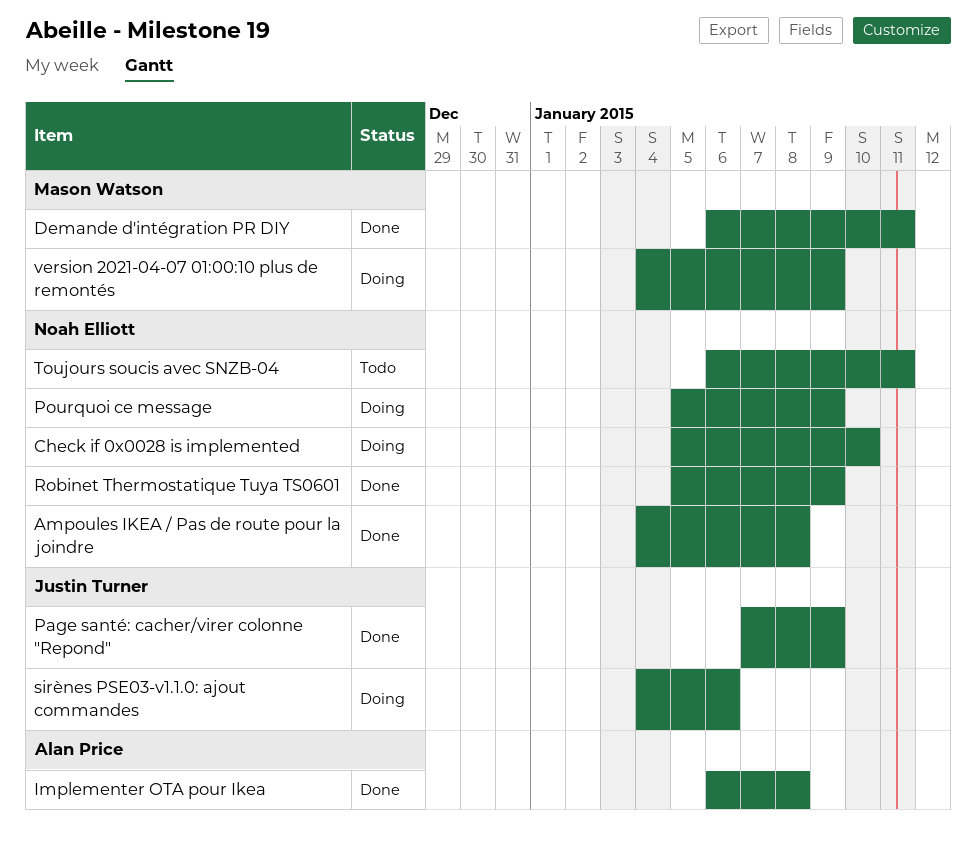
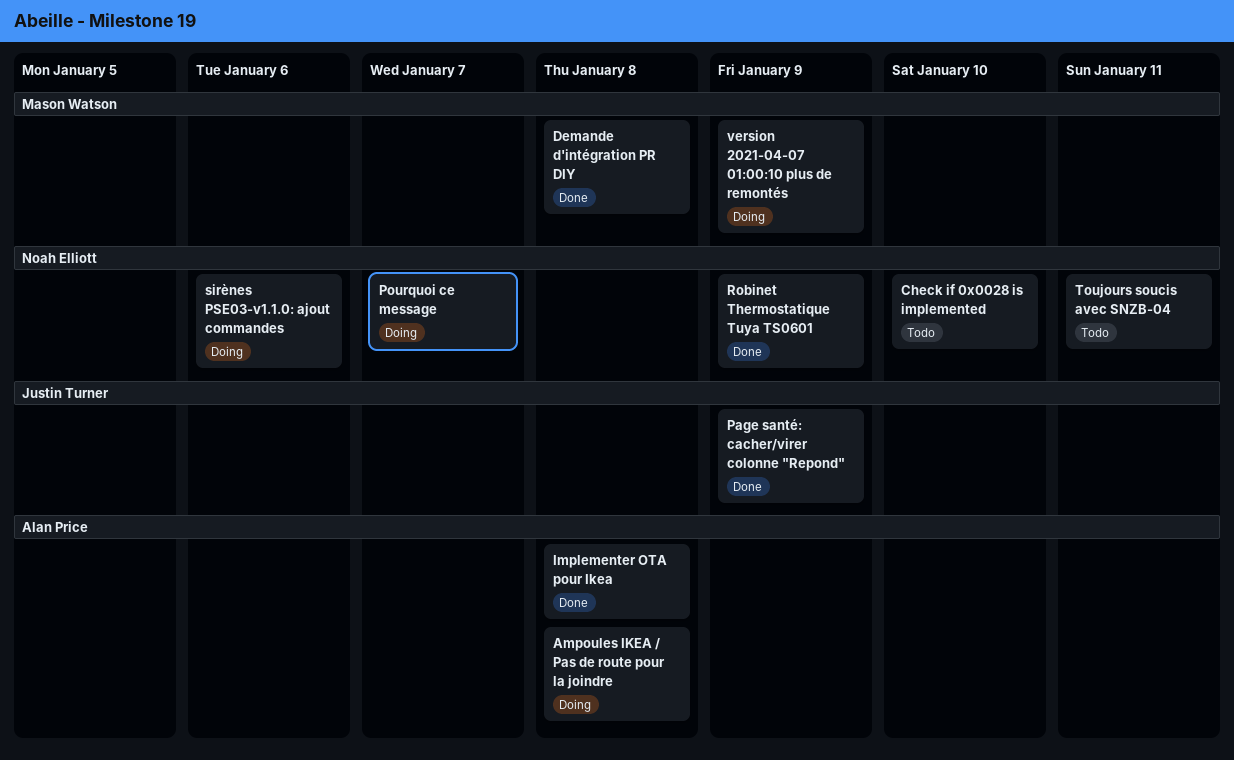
Ampoules IKEA / Pas de route pour la joindre, status: Done -> Doing
Ampoules IKEA / Pas de route pour la joindre, owner: Noah Elliott -> Alan Price
Check if 0x0028 is implemented, status: Doing -> Todo
Demande d'intégration PR DIY, due: Jan 11 -> Jan 8
Pourquoi ce message, due: Jan 9 -> Jan 7
sirènes PSE03-v1.1.0: ajout commandes, owner: Justin Turner -> Noah Elliott

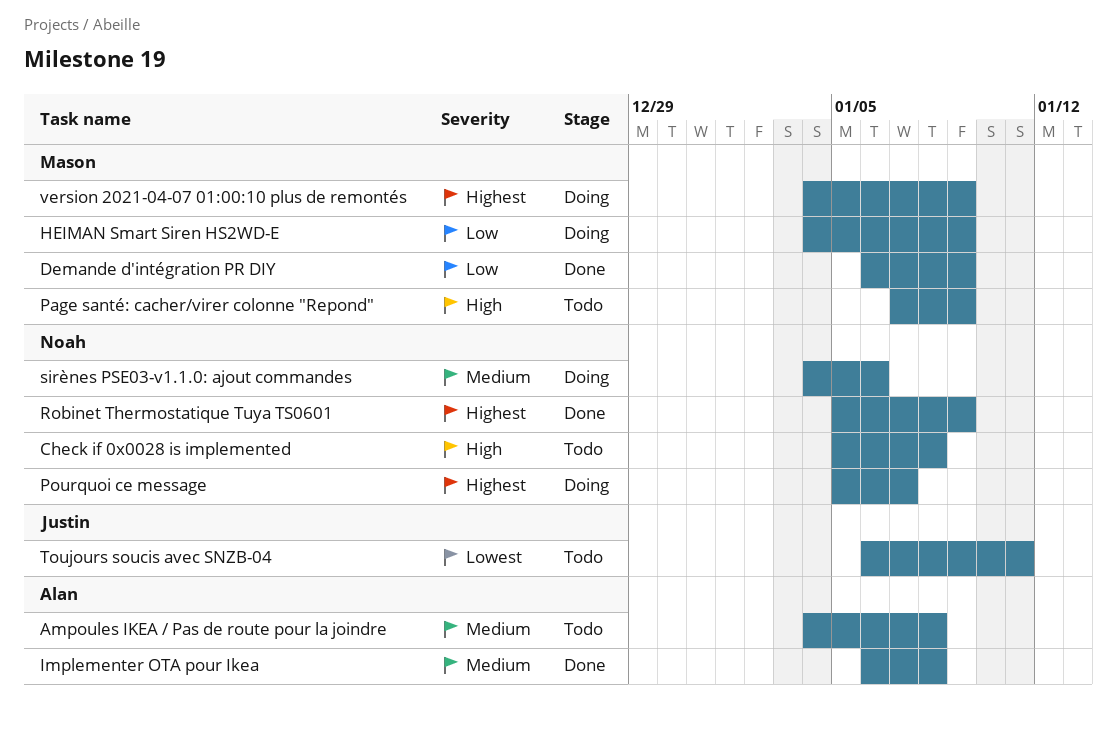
Ampoules IKEA / Pas de route pour la joindre, status: Doing -> Todo
Check if 0x0028 is implemented, due: Jan 10 -> Jan 8
Demande d'intégration PR DIY, due: Jan 8 -> Jan 9
HEIMAN Smart Siren HS2WD-E: none -> present
Page santé: cacher/virer colonne "Repond", status: Done -> Todo
Page santé: cacher/virer colonne "Repond", owner: Justin Turner -> Mason Watson
Toujours soucis avec SNZB-04, owner: Noah Elliott -> Justin Turner

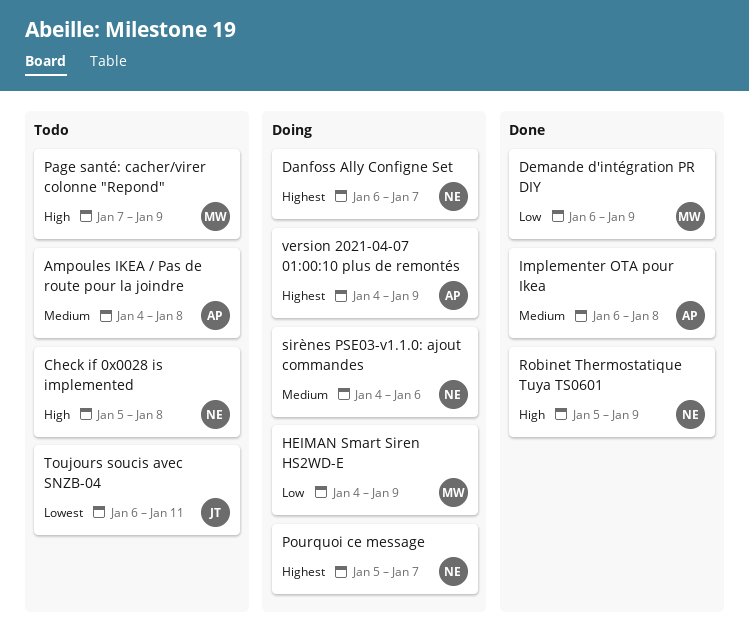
Danfoss Ally Configne Set: none -> present
Robinet Thermostatique Tuya TS0601, priority: Highest -> High
version 2021-04-07 01:00:10 plus de remontés, owner: Mason -> Alan

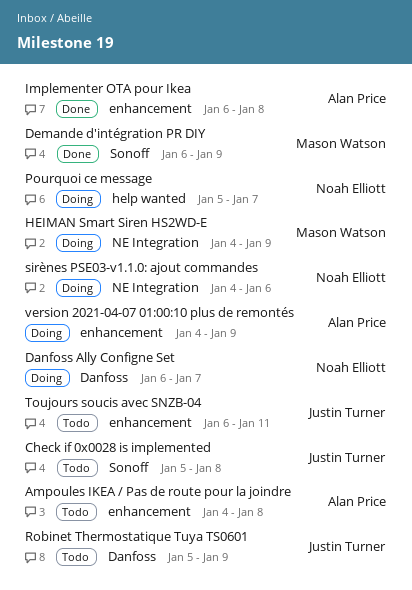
Check if 0x0028 is implemented, owner: Noah Elliott -> Justin Turner
Page santé: cacher/virer colonne "Repond": present -> none
Robinet Thermostatique Tuya TS0601, status: Done -> Todo
Robinet Thermostatique Tuya TS0601, owner: Noah Elliott -> Justin Turner

